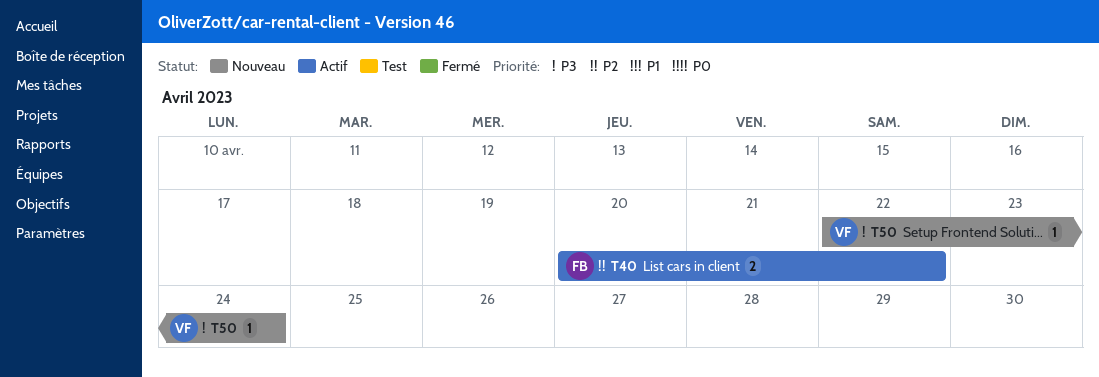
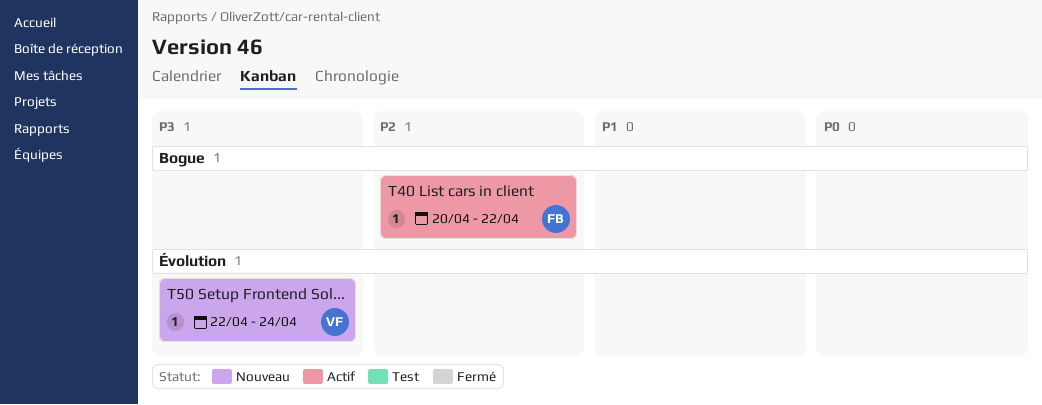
T40, estimate: 2 -> 1

